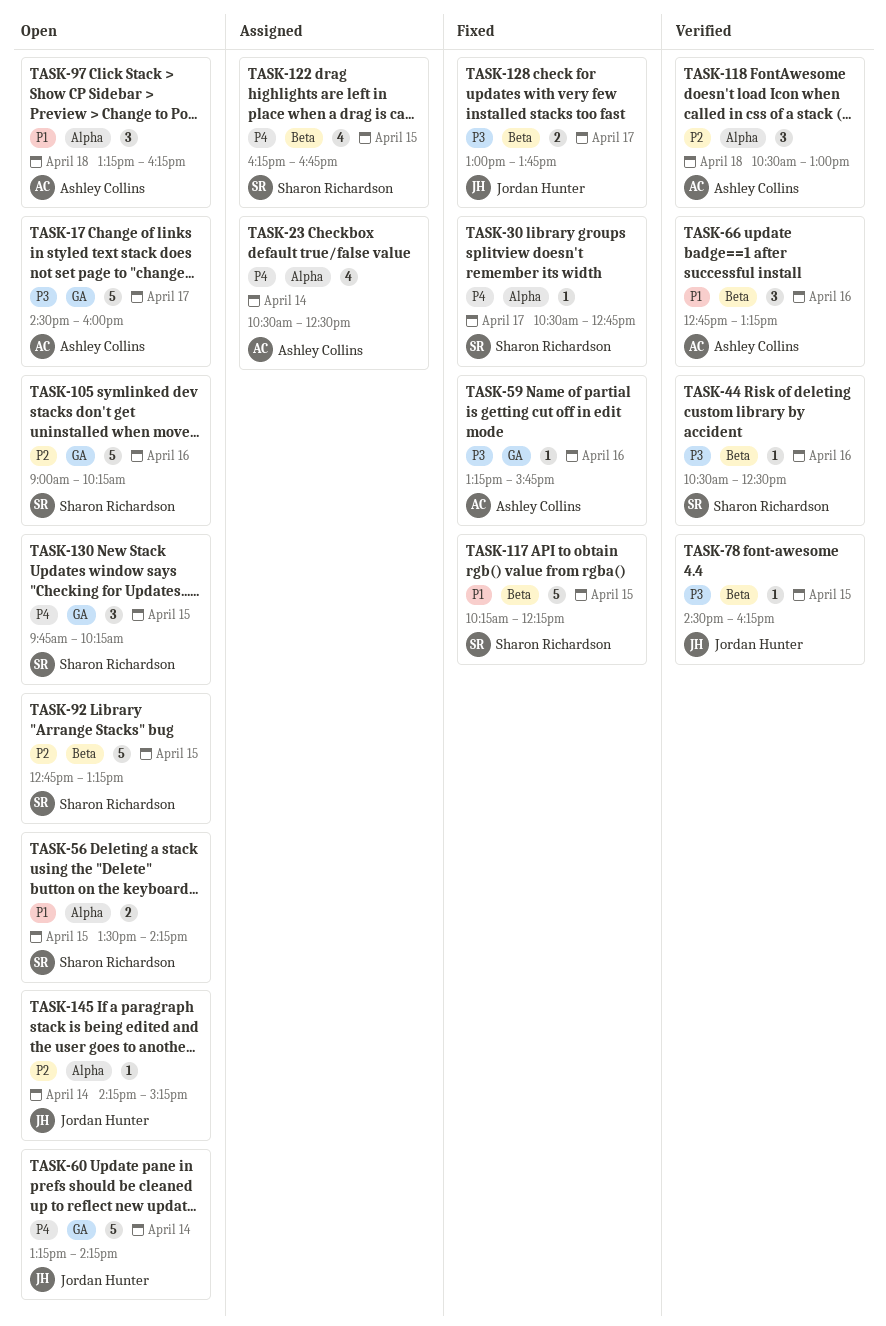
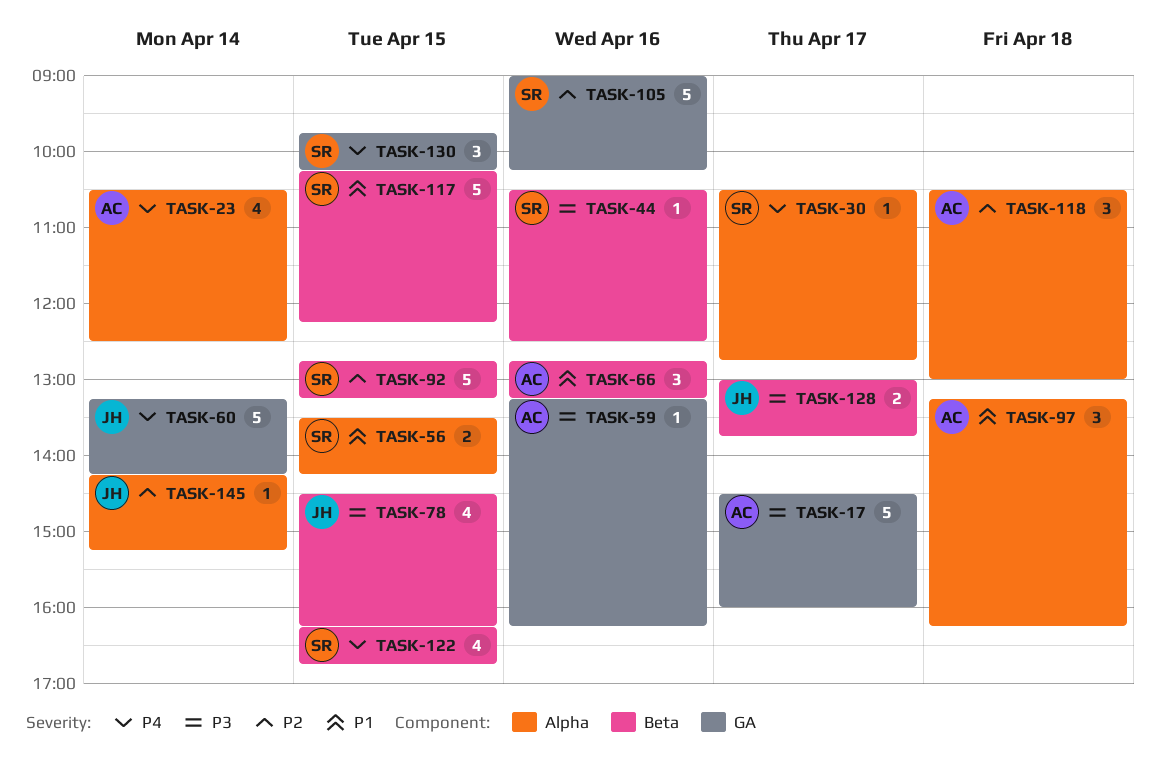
TASK-59, ends: 15:45 -> 16:15
TASK-78, estimate: 1 -> 4

